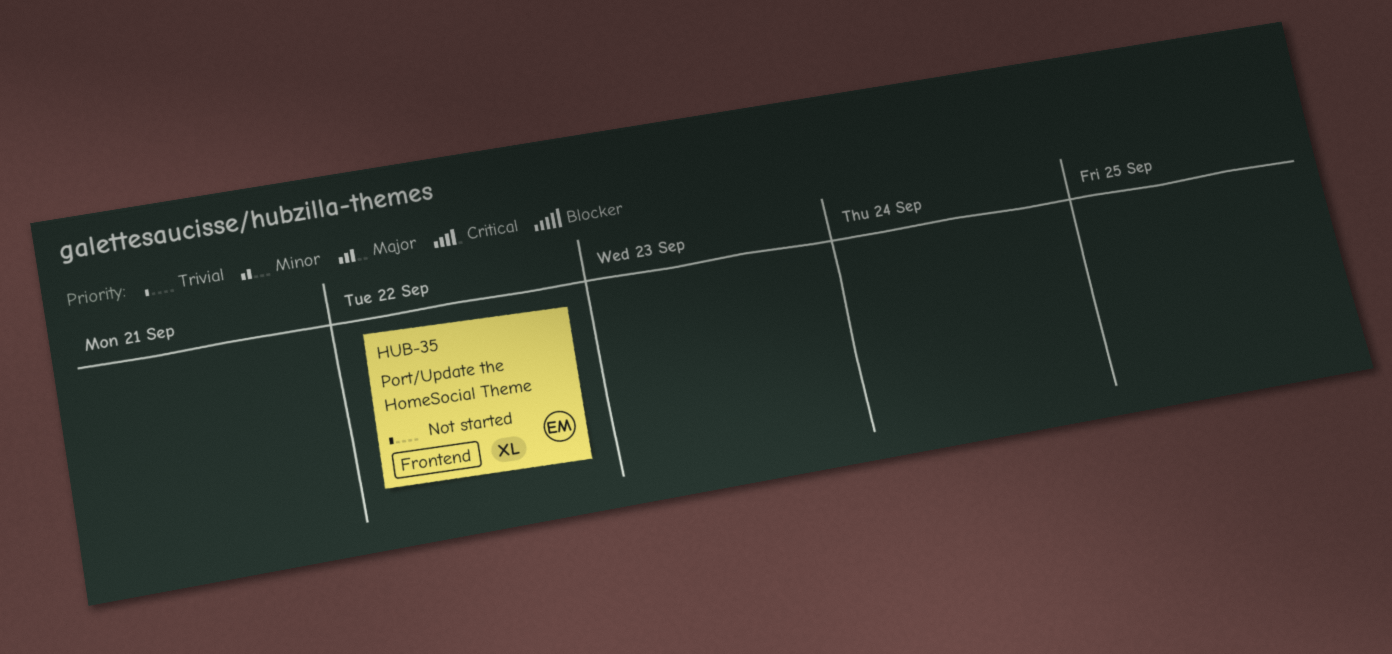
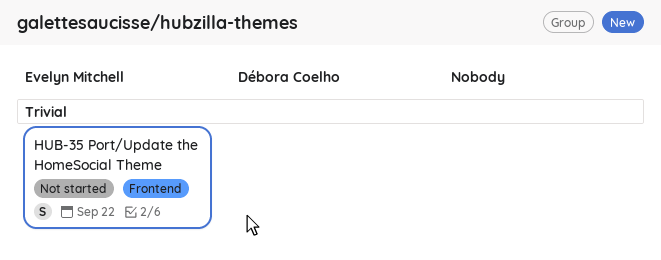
HUB-35, estimate: XL -> S

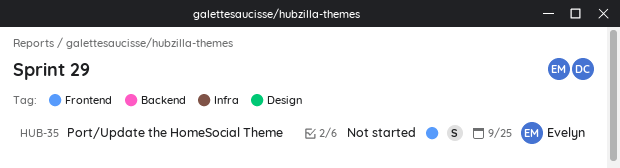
HUB-35, due: Sep 22 -> Sep 25

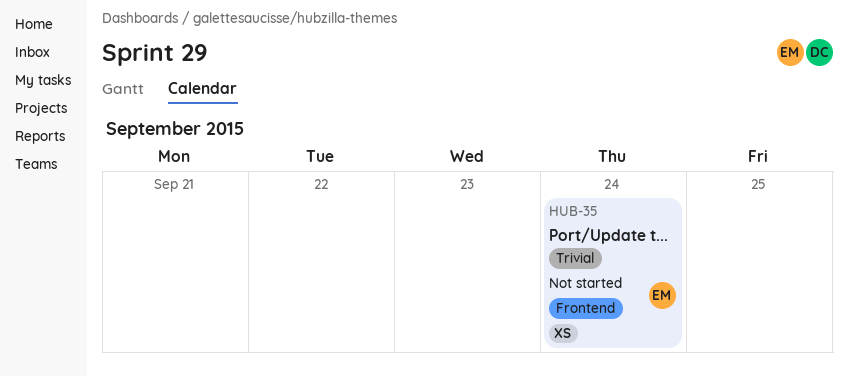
HUB-35, estimate: S -> XS
HUB-35, due: Sep 25 -> Sep 24

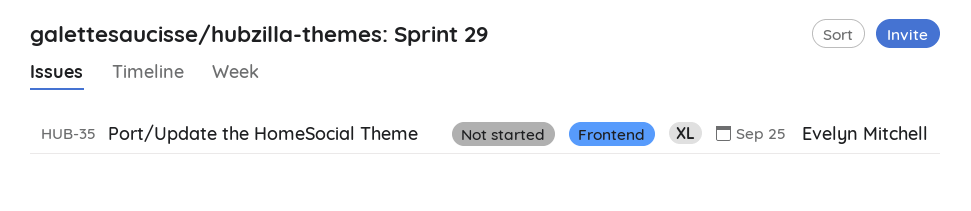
HUB-35, estimate: XS -> XL
HUB-35, due: Sep 24 -> Sep 25

